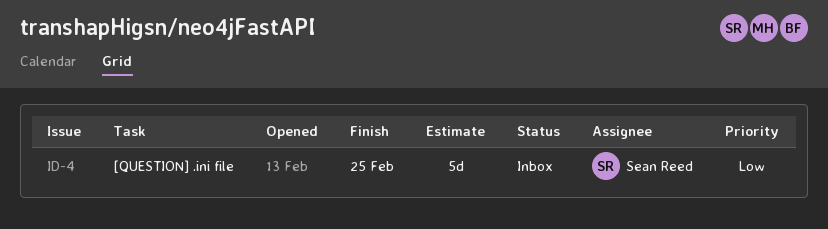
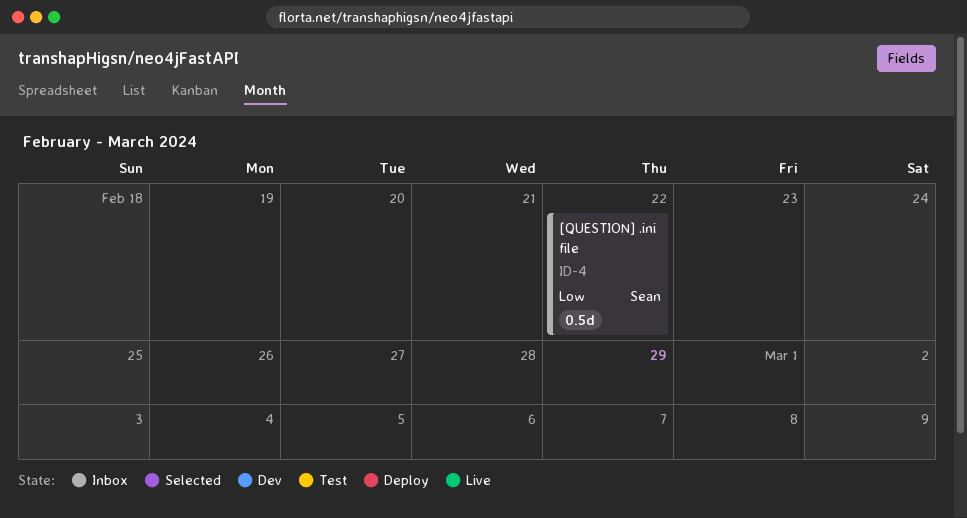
ID-4, estimate: 5d -> 0.5d
ID-4, due: Feb 25 -> Feb 22

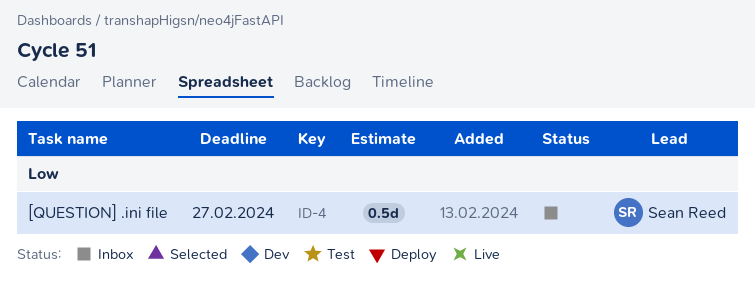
ID-4, due: Feb 22 -> Feb 27

